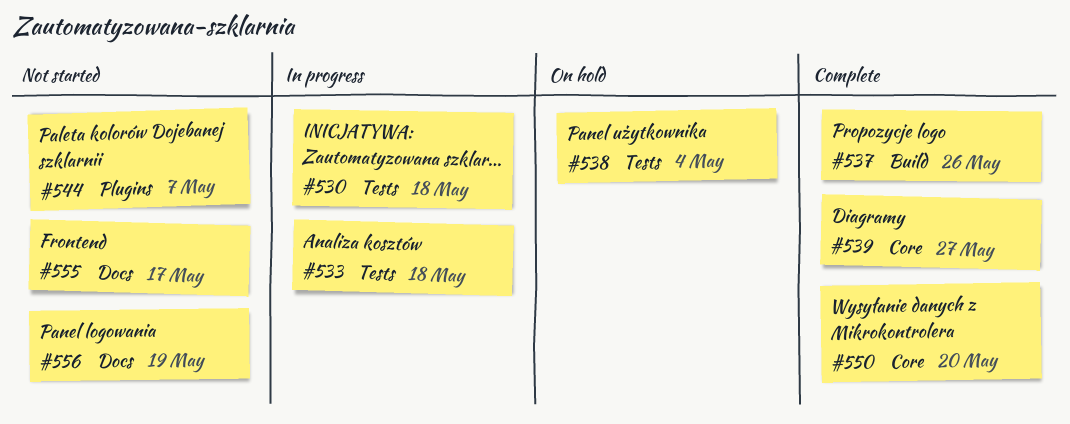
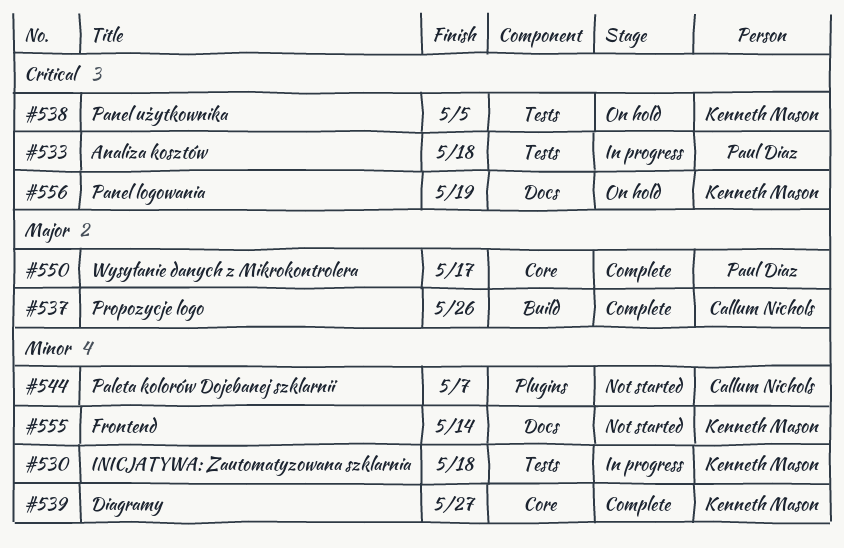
#538, due: May 4 -> May 5
#550, due: May 20 -> May 17
#555, due: May 17 -> May 14
#556, status: Not started -> On hold

